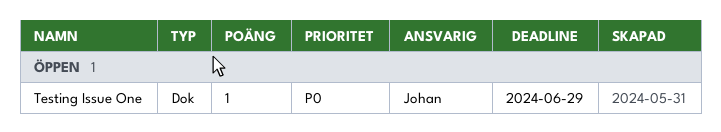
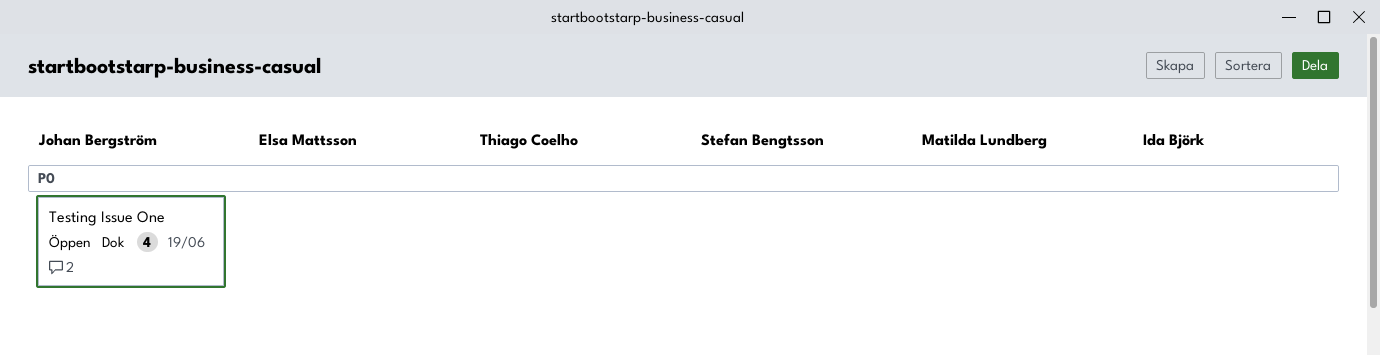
Testing Issue One, estimate: 1 -> 4
Testing Issue One, due: Jun 29 -> Jun 19

